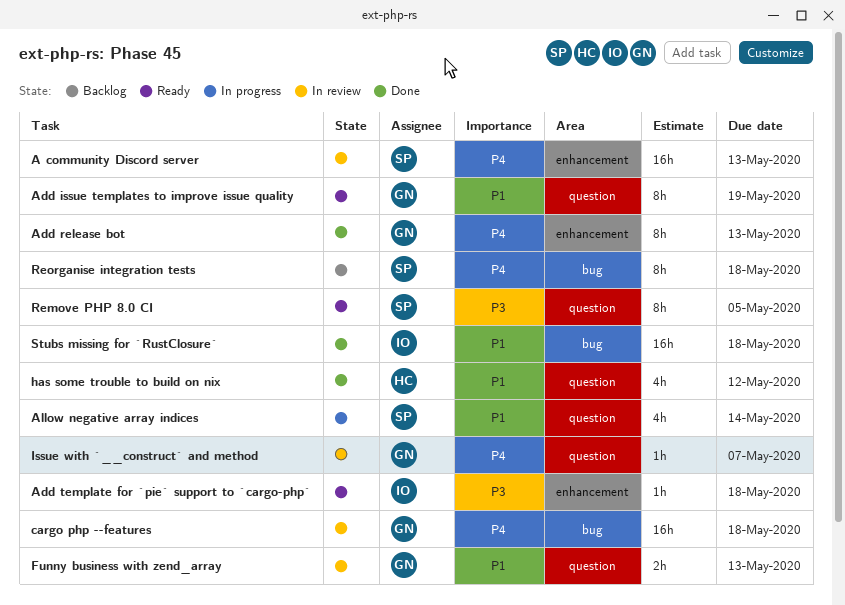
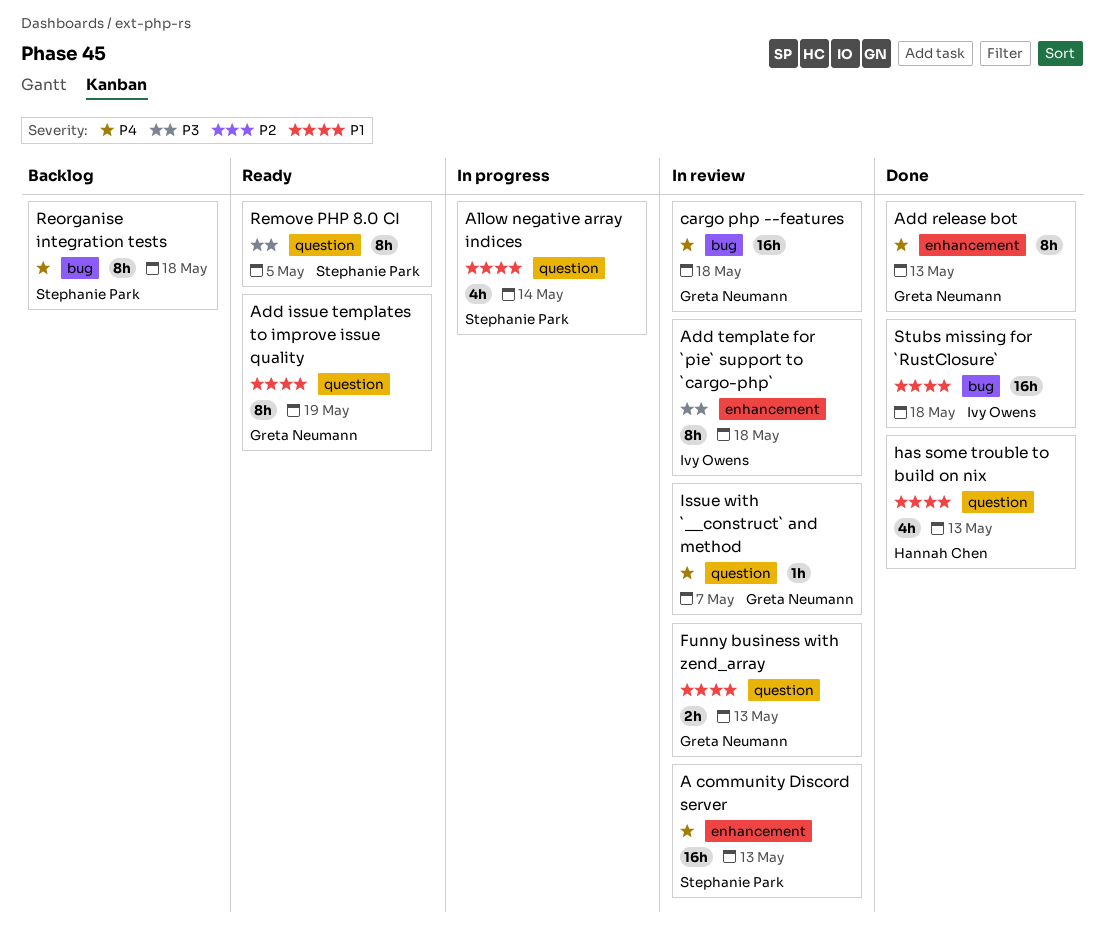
Add template for `pie` support to `cargo-php`, status: Ready -> In review
Add template for `pie` support to `cargo-php`, estimate: 1h -> 8h
has some trouble to build on nix, due: May 12 -> May 13

